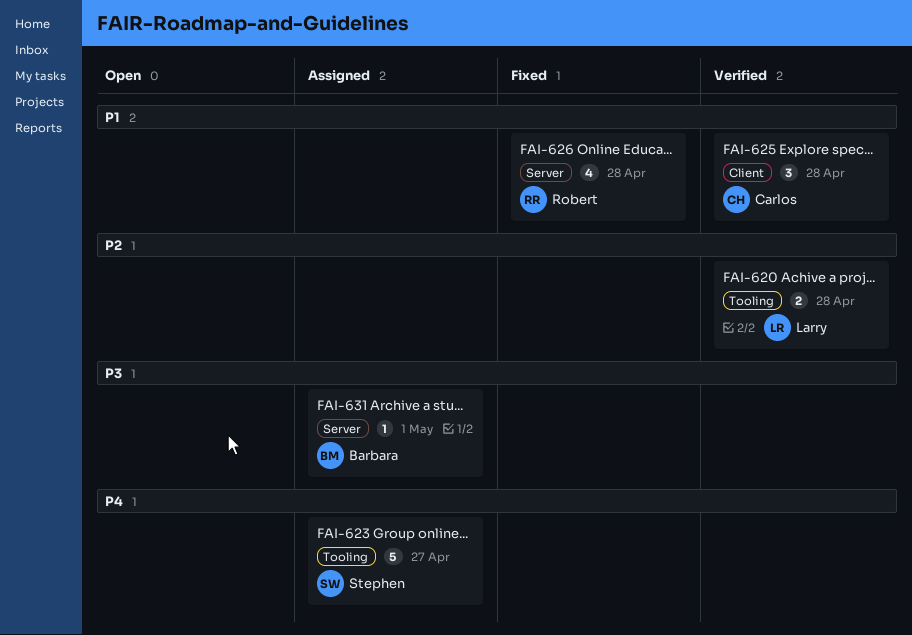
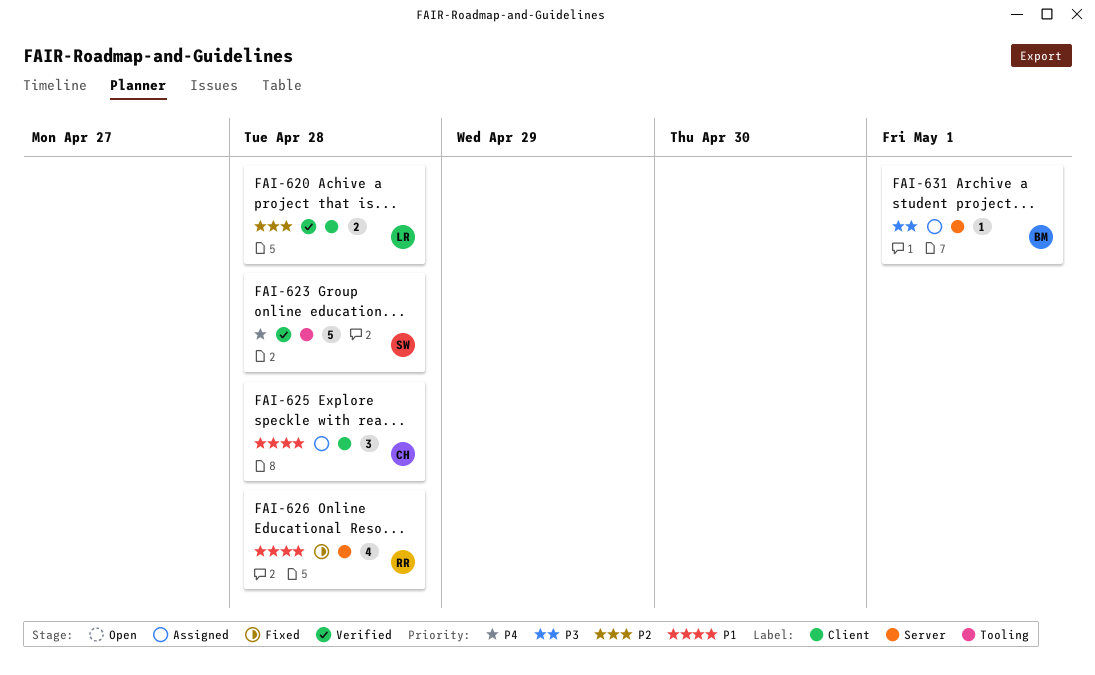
FAI-620, label: Tooling -> Client
FAI-623, status: Assigned -> Verified
FAI-623, due: Apr 27 -> Apr 28
FAI-625, status: Verified -> Assigned

